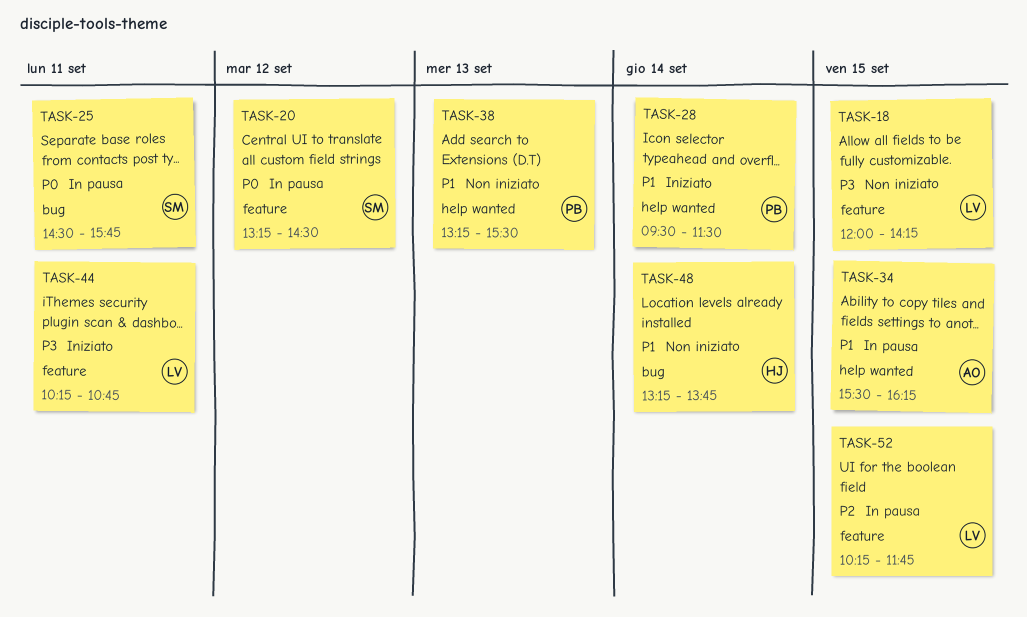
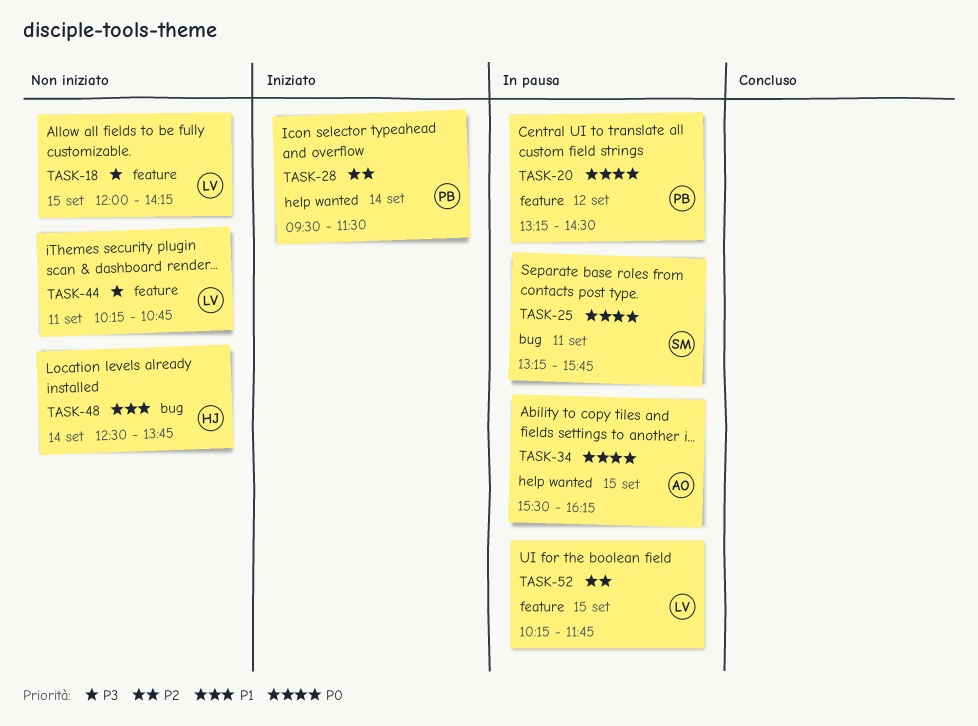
TASK-20, owner: SM -> PB
TASK-25, begins: 14:30 -> 13:15
TASK-28, priority: P1 -> P2
TASK-34, priority: P1 -> P0
TASK-38: present -> none
TASK-44, status: Iniziato -> Non iniziato
TASK-48, begins: 13:15 -> 12:30

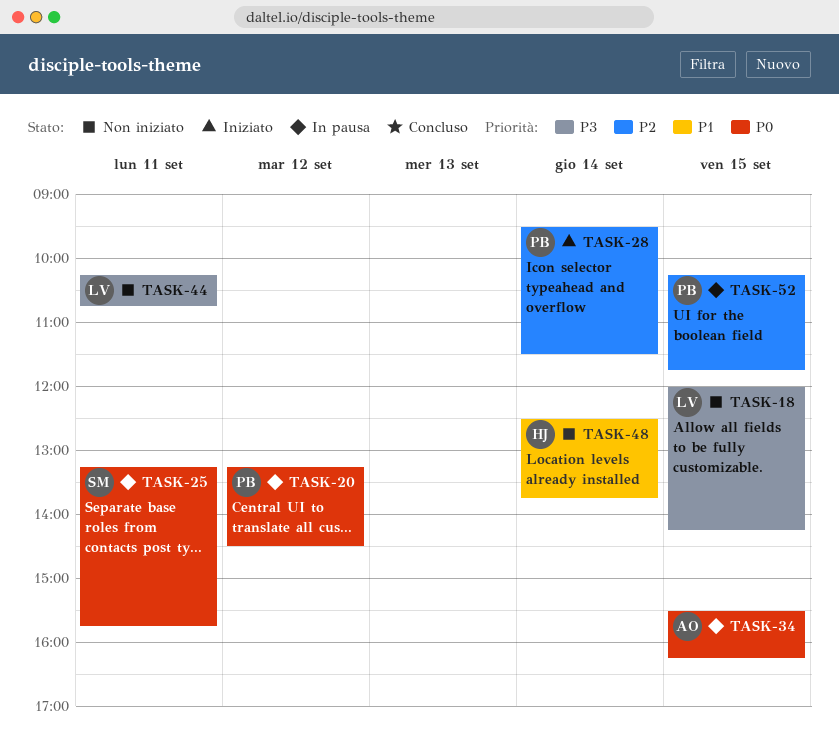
TASK-52, owner: LV -> PB

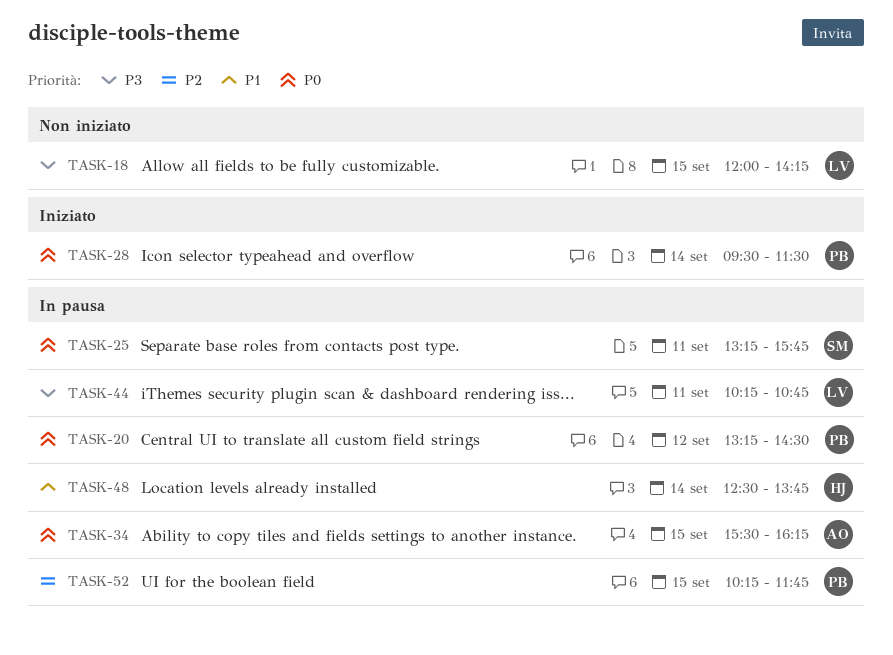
TASK-28, priority: P2 -> P0
TASK-44, status: Non iniziato -> In pausa
TASK-48, status: Non iniziato -> In pausa

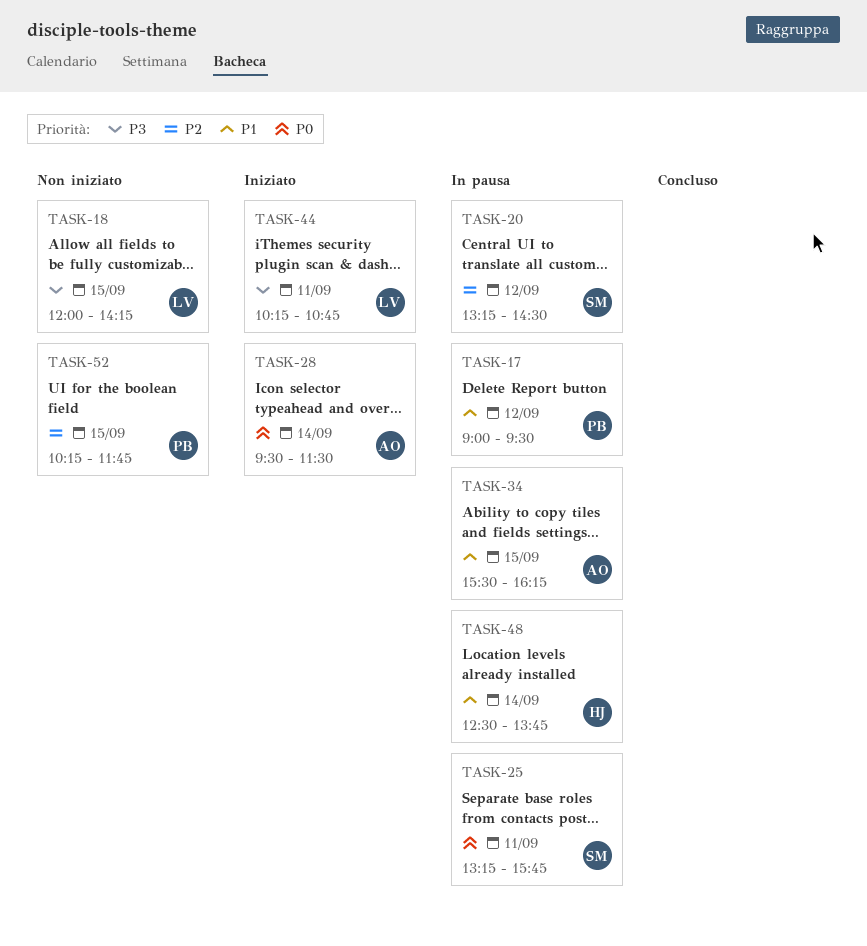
TASK-17: none -> present
TASK-20, owner: PB -> SM
TASK-20, priority: P0 -> P2
TASK-28, owner: PB -> AO
TASK-34, priority: P0 -> P1
TASK-44, status: In pausa -> Iniziato
TASK-52, status: In pausa -> Non iniziato

